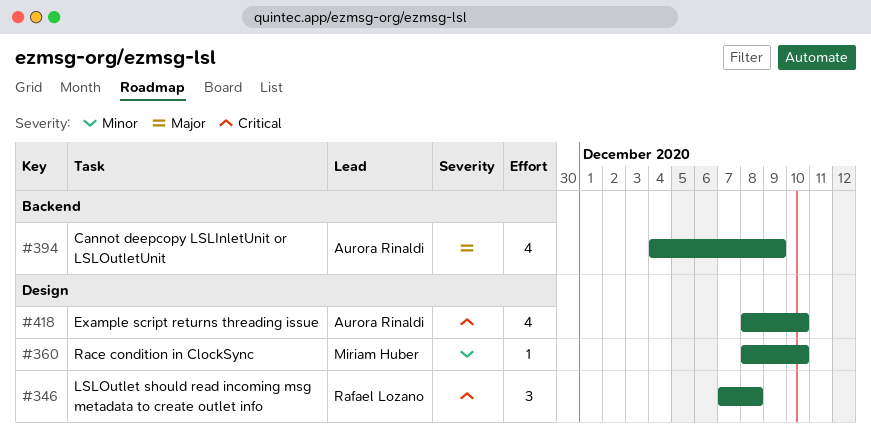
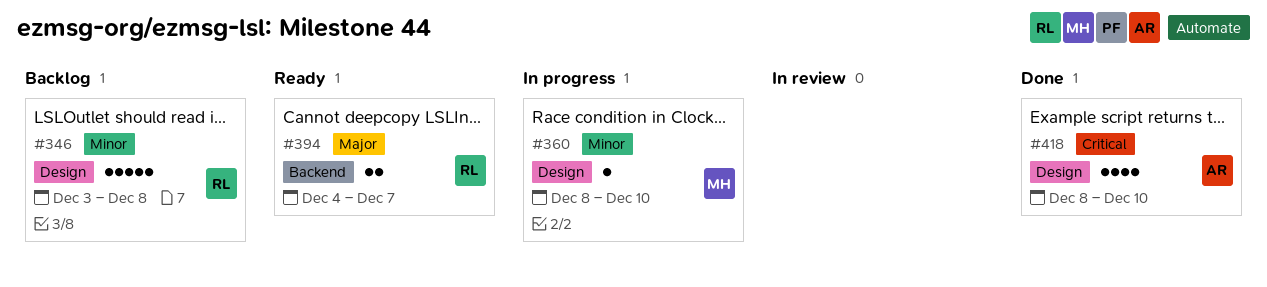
#346, priority: Critical -> Minor
#346, estimate: 3 -> 5
#346, start: Dec 7 -> Dec 3
#394, owner: Aurora Rinaldi -> Rafael Lozano
#394, estimate: 4 -> 2
#394, due: Dec 9 -> Dec 7

